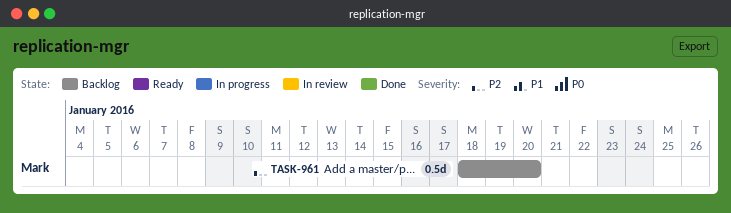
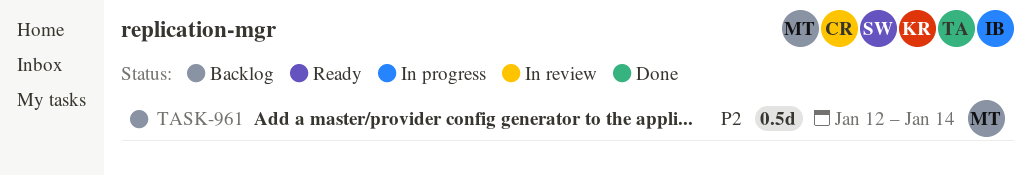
TASK-961, start: Jan 18 -> Jan 12
TASK-961, due: Jan 20 -> Jan 14

